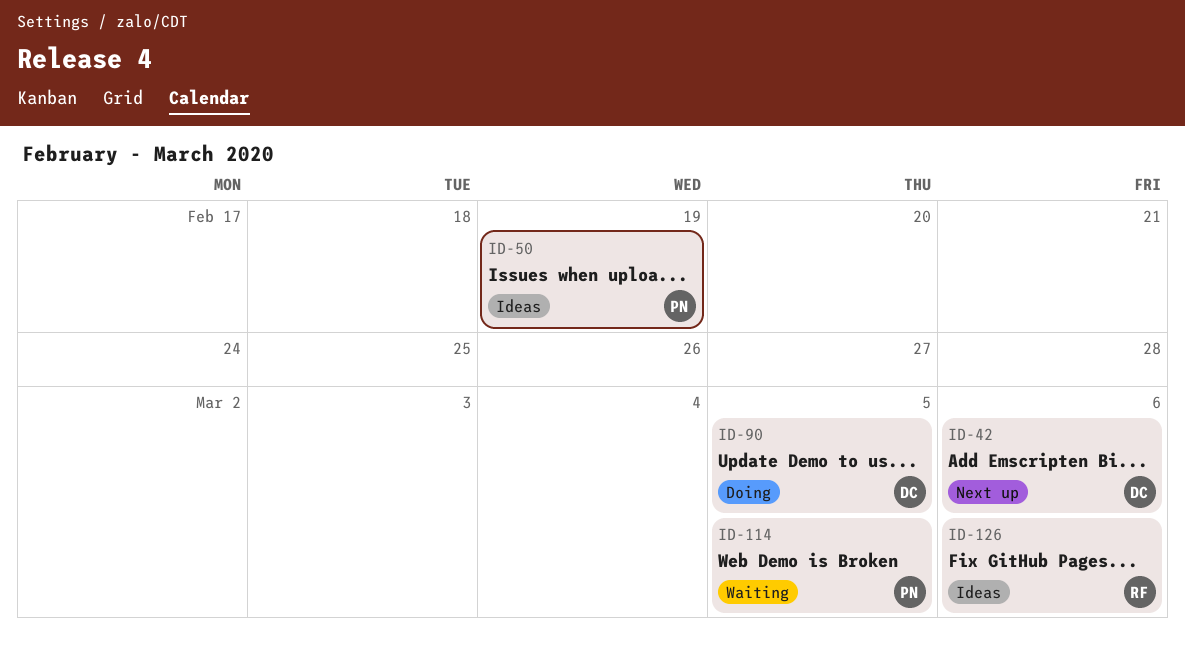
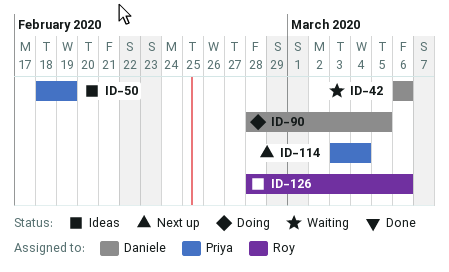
ID-42, status: Next up -> Waiting
ID-114, status: Waiting -> Next up
ID-114, due: Mar 5 -> Mar 4

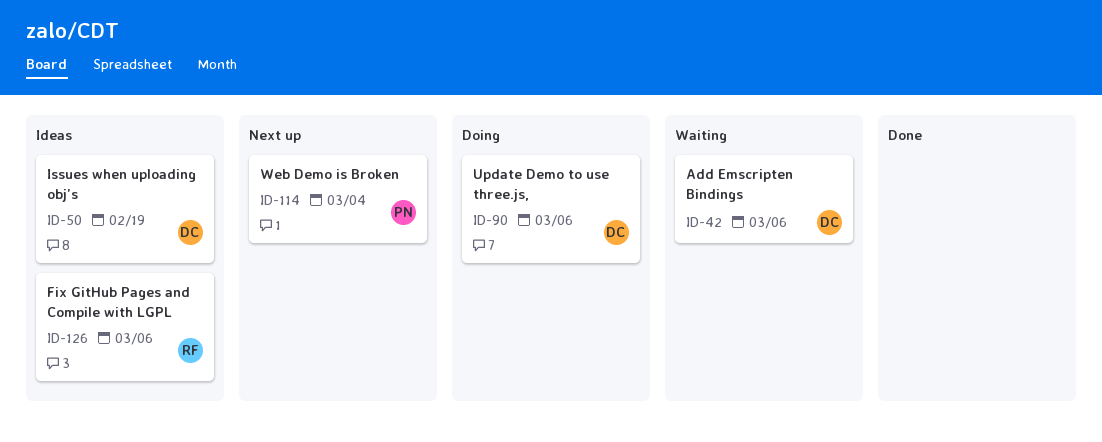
ID-50, owner: Priya -> Daniele
ID-90, due: Mar 5 -> Mar 6

